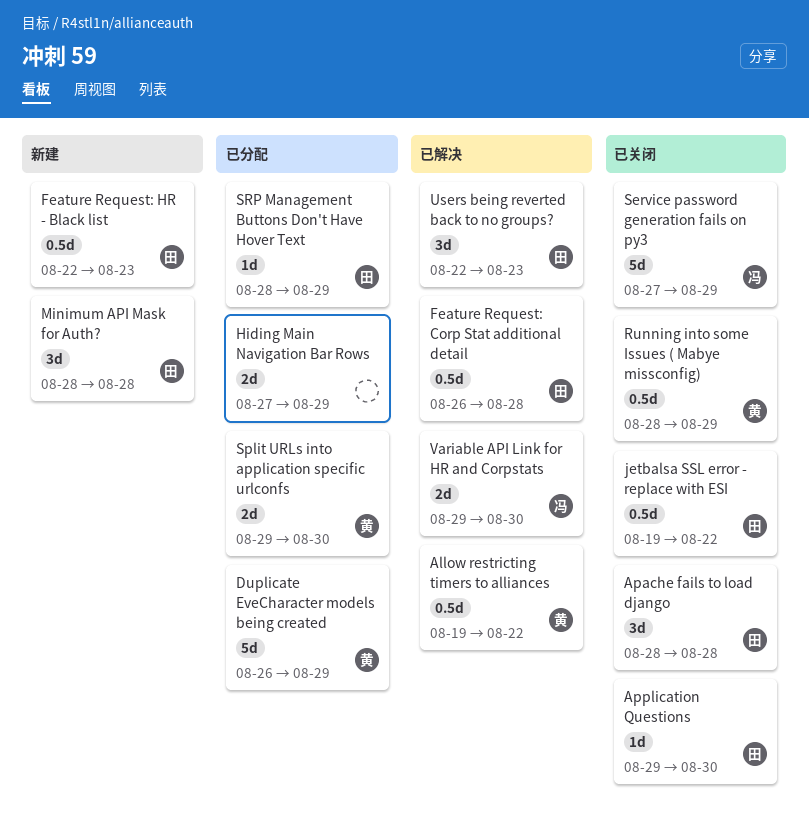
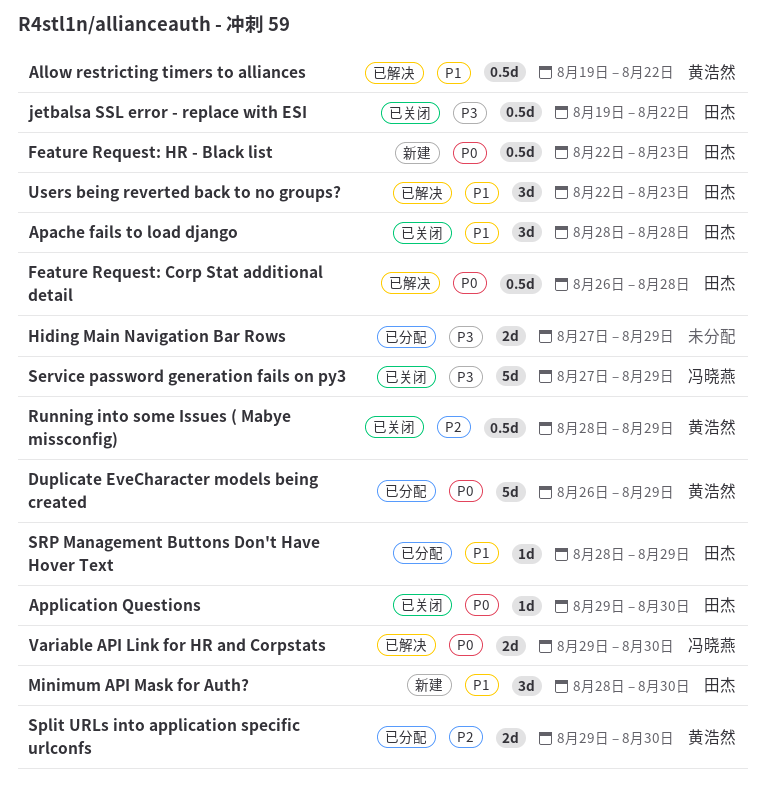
Minimum API Mask for Auth?, due: Aug 28 -> Aug 30

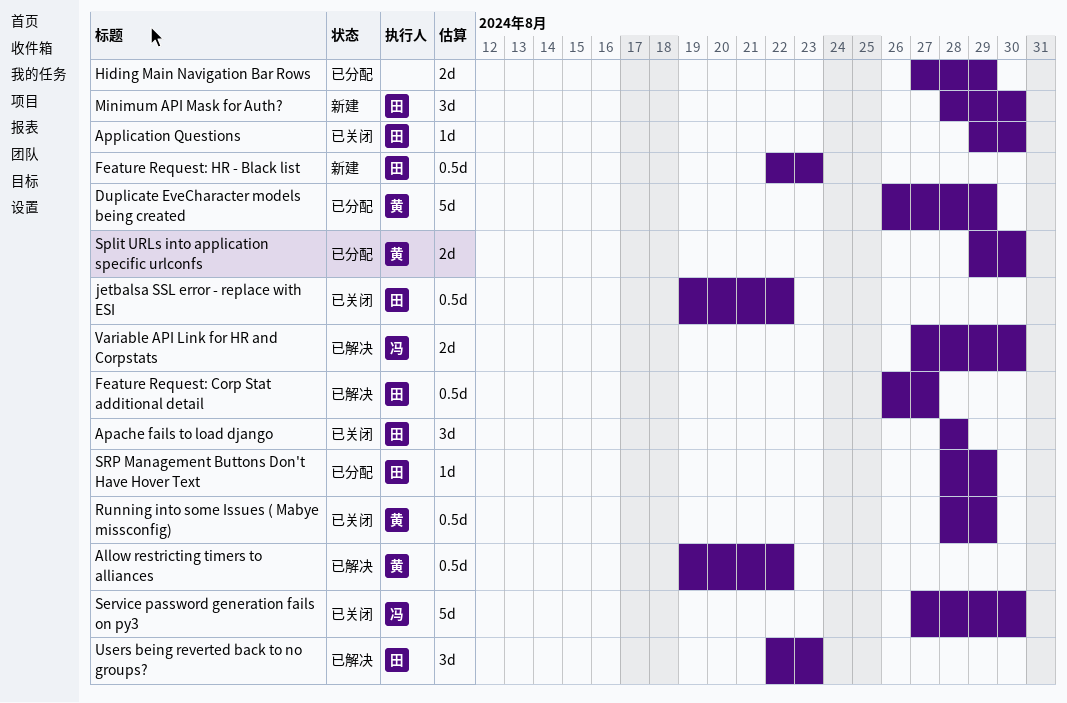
Feature Request: Corp Stat additional detail, due: Aug 28 -> Aug 27
Service password generation fails on py3, due: Aug 29 -> Aug 30
Variable API Link for HR and Corpstats, start: Aug 29 -> Aug 27

